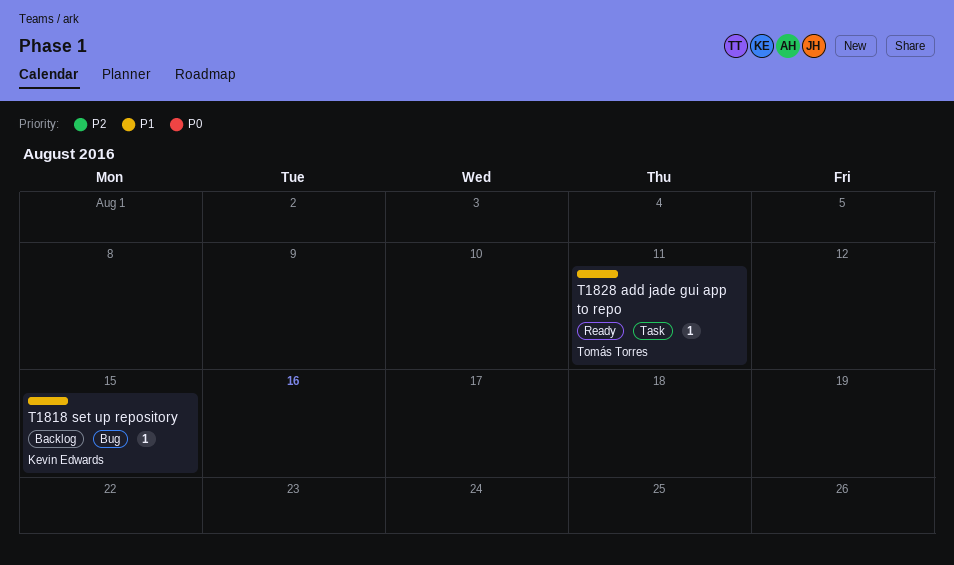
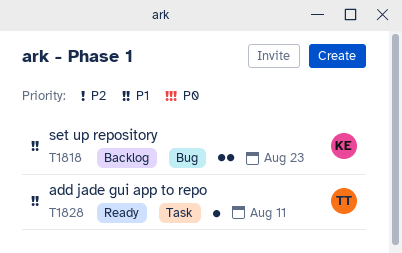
T1818, estimate: 1 -> 2
T1818, due: Aug 15 -> Aug 23

